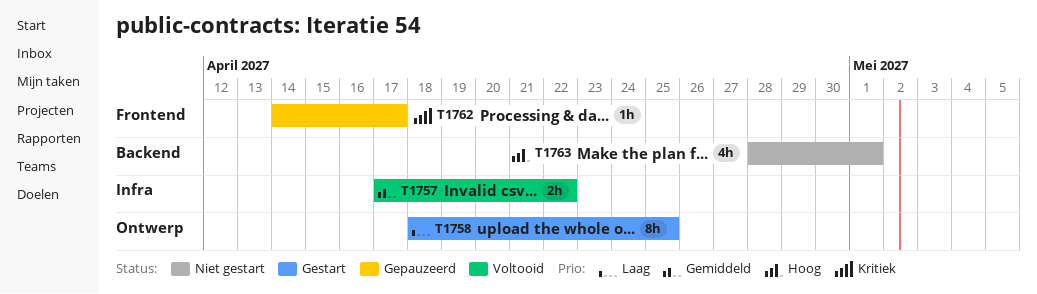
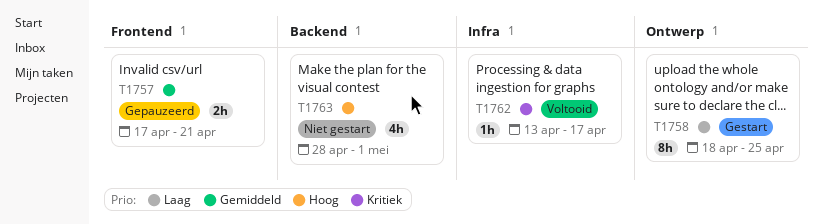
T1757, status: Voltooid -> Gepauzeerd
T1757, label: Infra -> Frontend
T1757, due: Apr 22 -> Apr 21
T1762, status: Gepauzeerd -> Voltooid
T1762, label: Frontend -> Infra
T1762, start: Apr 14 -> Apr 13

